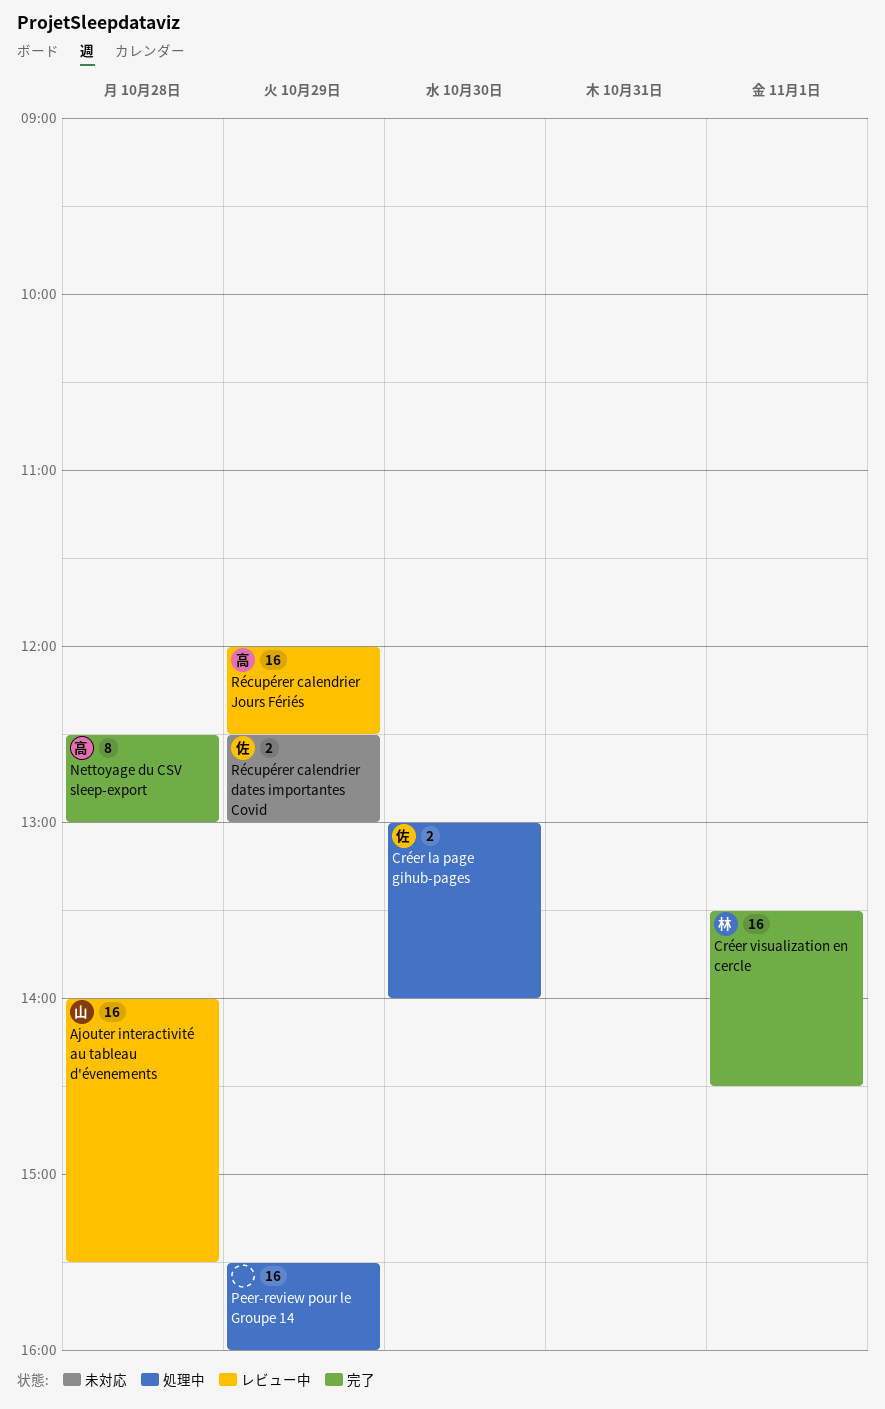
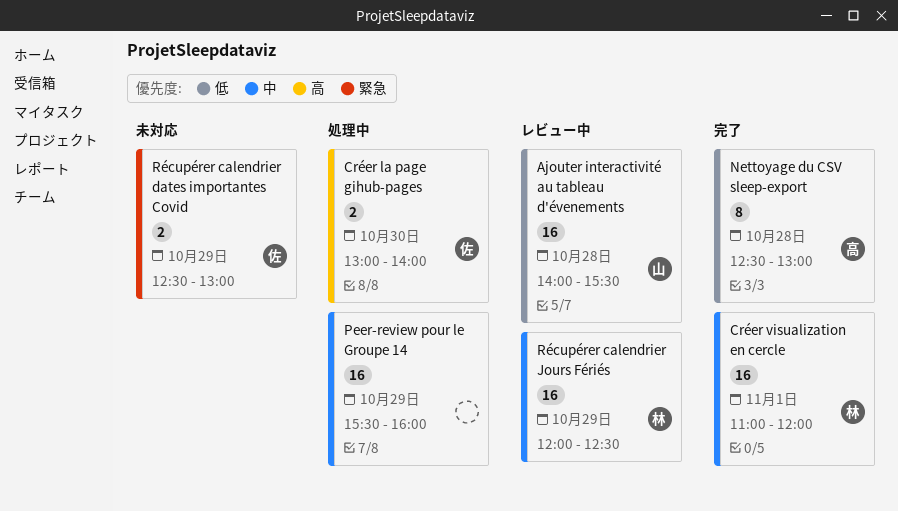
Créer visualization en cercle, begins: 13:30 -> 11:00
Créer visualization en cercle, ends: 14:30 -> 12:00
Récupérer calendrier Jours Fériés, owner: 高 -> 林

